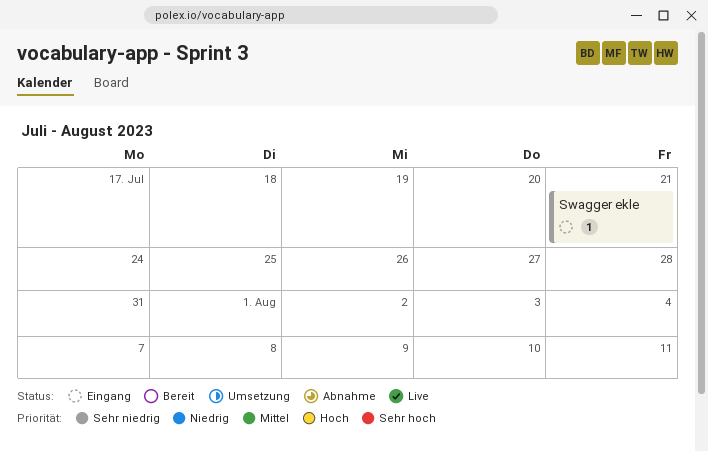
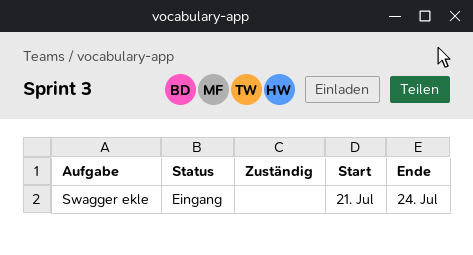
Swagger ekle, due: Jul 21 -> Jul 24

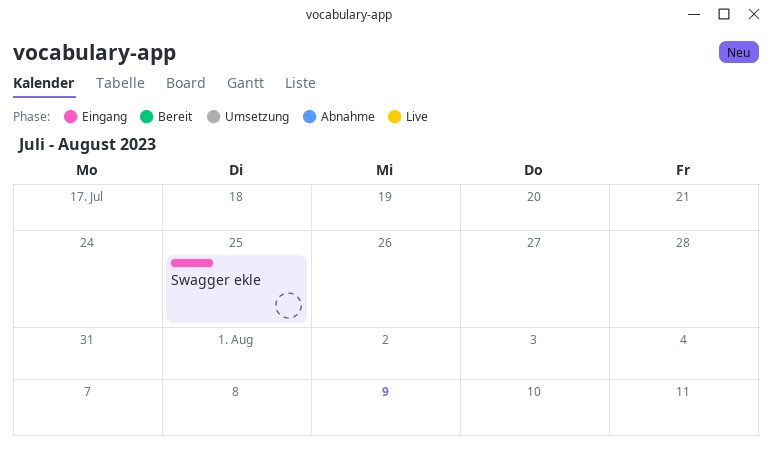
Swagger ekle, due: Jul 24 -> Jul 25

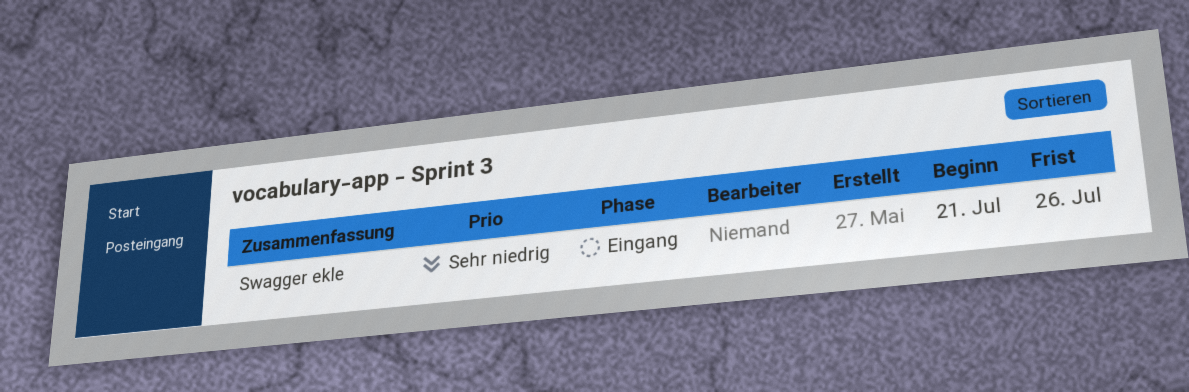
Swagger ekle, due: Jul 25 -> Jul 26

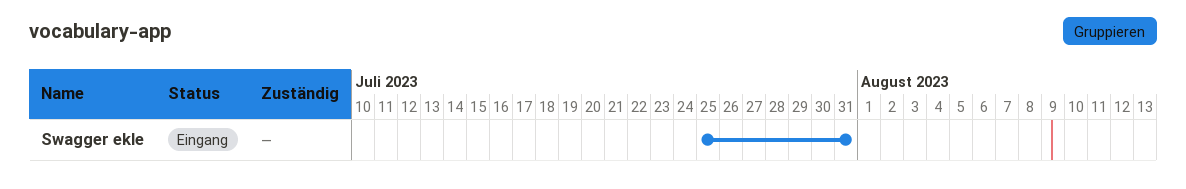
Swagger ekle, start: Jul 21 -> Jul 25
Swagger ekle, due: Jul 26 -> Jul 31

